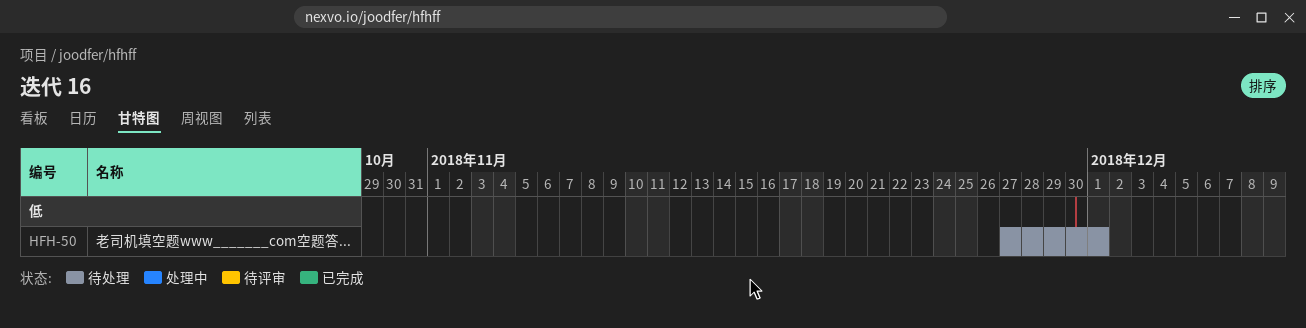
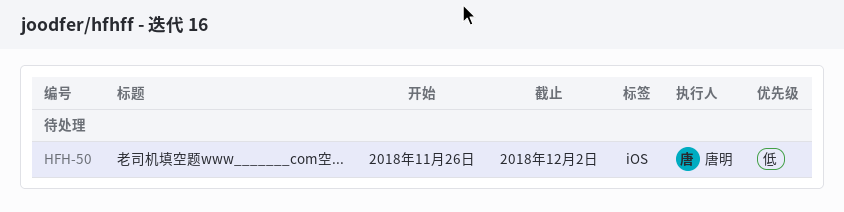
HFH-50, start: Nov 27 -> Nov 26
HFH-50, due: Dec 1 -> Dec 2

